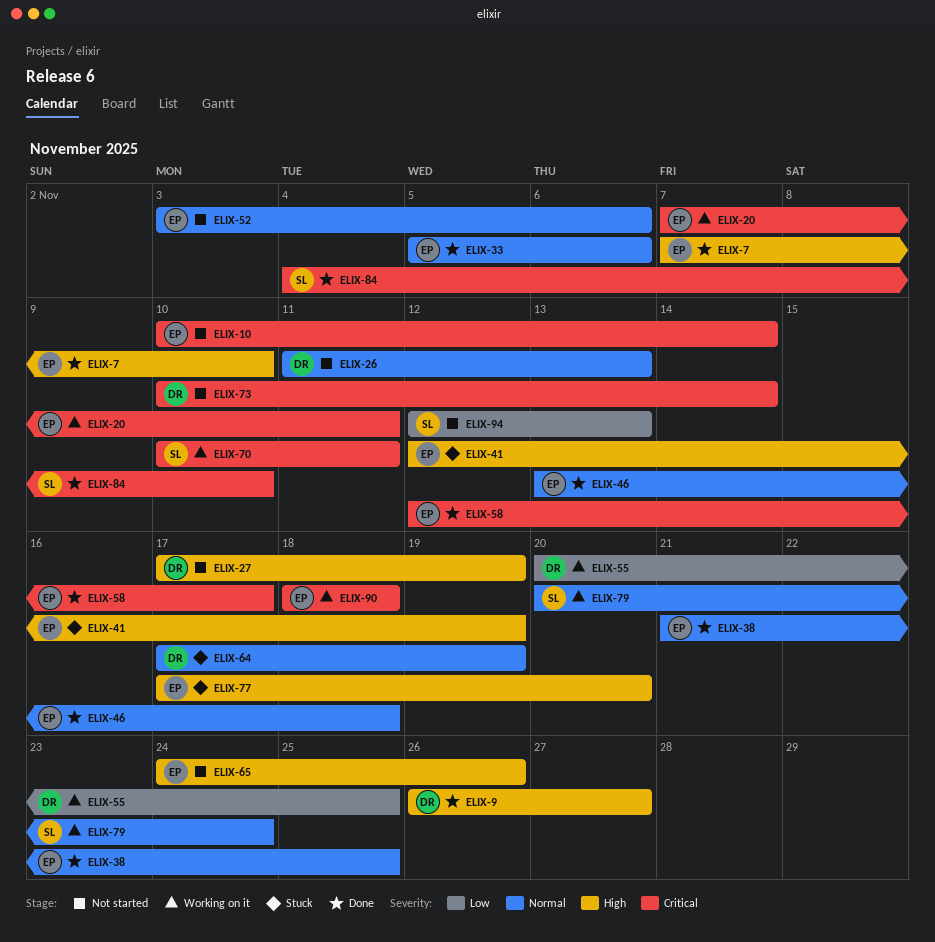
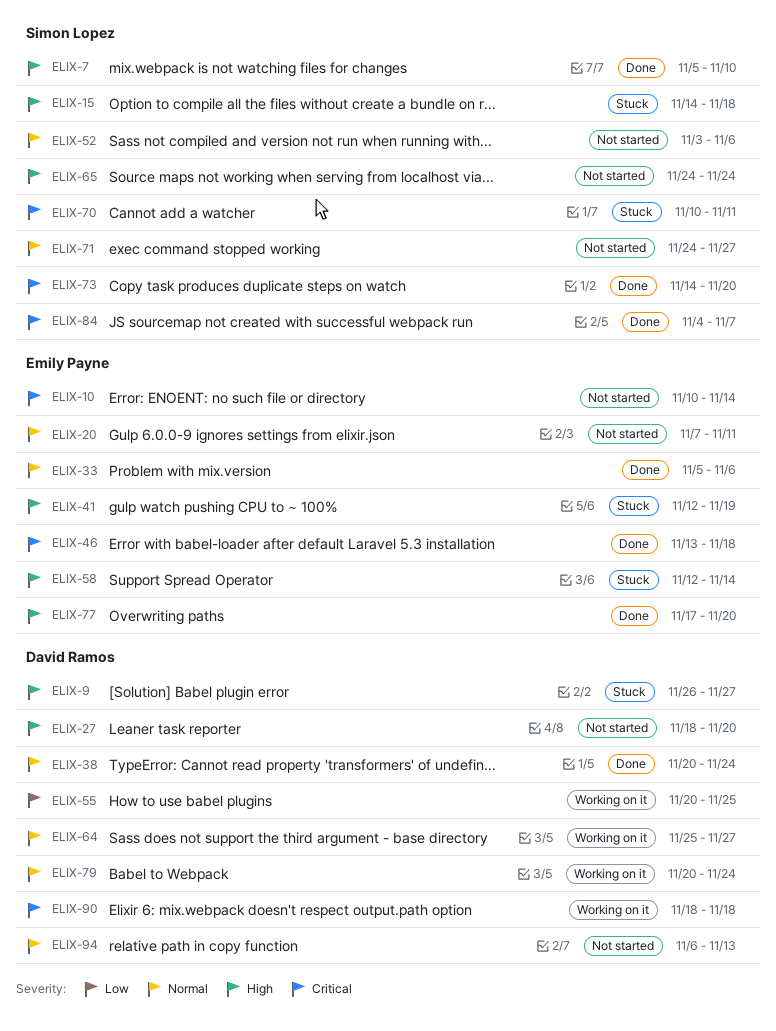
ELIX-7, owner: Emily Payne -> Simon Lopez
ELIX-7, start: Nov 7 -> Nov 5
ELIX-9, status: Done -> Stuck
ELIX-15: none -> present
ELIX-20, status: Working on it -> Not started
ELIX-20, priority: Critical -> Normal
ELIX-26: present -> none
ELIX-27, start: Nov 17 -> Nov 18
ELIX-27, due: Nov 19 -> Nov 20
ELIX-38, owner: Emily Payne -> David Ramos
ELIX-38, start: Nov 21 -> Nov 20
ELIX-38, due: Nov 25 -> Nov 24
ELIX-46, priority: Normal -> Critical
ELIX-52, owner: Emily Payne -> Simon Lopez
ELIX-58, status: Done -> Stuck
ELIX-58, priority: Critical -> High
ELIX-58, due: Nov 17 -> Nov 14
ELIX-64, status: Stuck -> Working on it
ELIX-64, start: Nov 17 -> Nov 25
ELIX-64, due: Nov 19 -> Nov 27
ELIX-65, owner: Emily Payne -> Simon Lopez
ELIX-65, due: Nov 26 -> Nov 24
ELIX-70, status: Working on it -> Stuck
ELIX-71: none -> present
ELIX-73, status: Not started -> Done
ELIX-73, owner: David Ramos -> Simon Lopez
ELIX-73, start: Nov 10 -> Nov 14
ELIX-73, due: Nov 14 -> Nov 20
ELIX-77, status: Stuck -> Done
ELIX-79, owner: Simon Lopez -> David Ramos
ELIX-84, due: Nov 10 -> Nov 7
ELIX-90, owner: Emily Payne -> David Ramos
ELIX-94, owner: Simon Lopez -> David Ramos
ELIX-94, priority: Low -> Normal
ELIX-94, start: Nov 12 -> Nov 6

